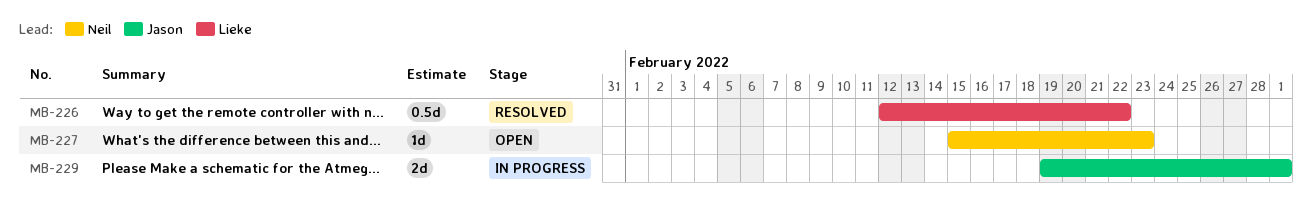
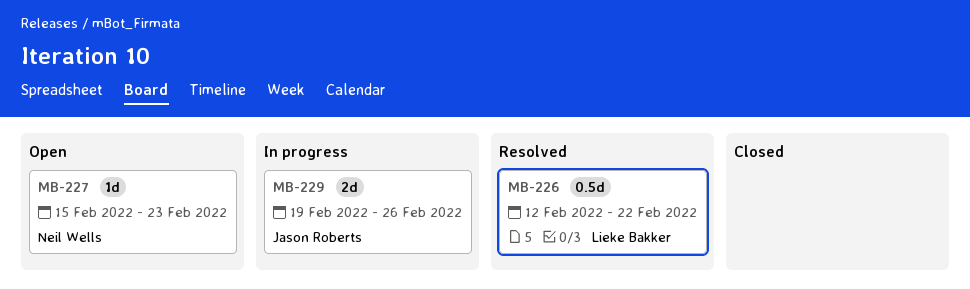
MB-229, due: Mar 1 -> Feb 26

